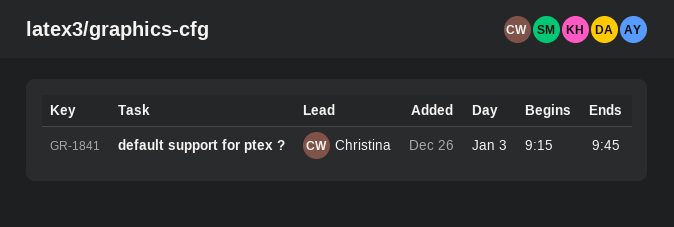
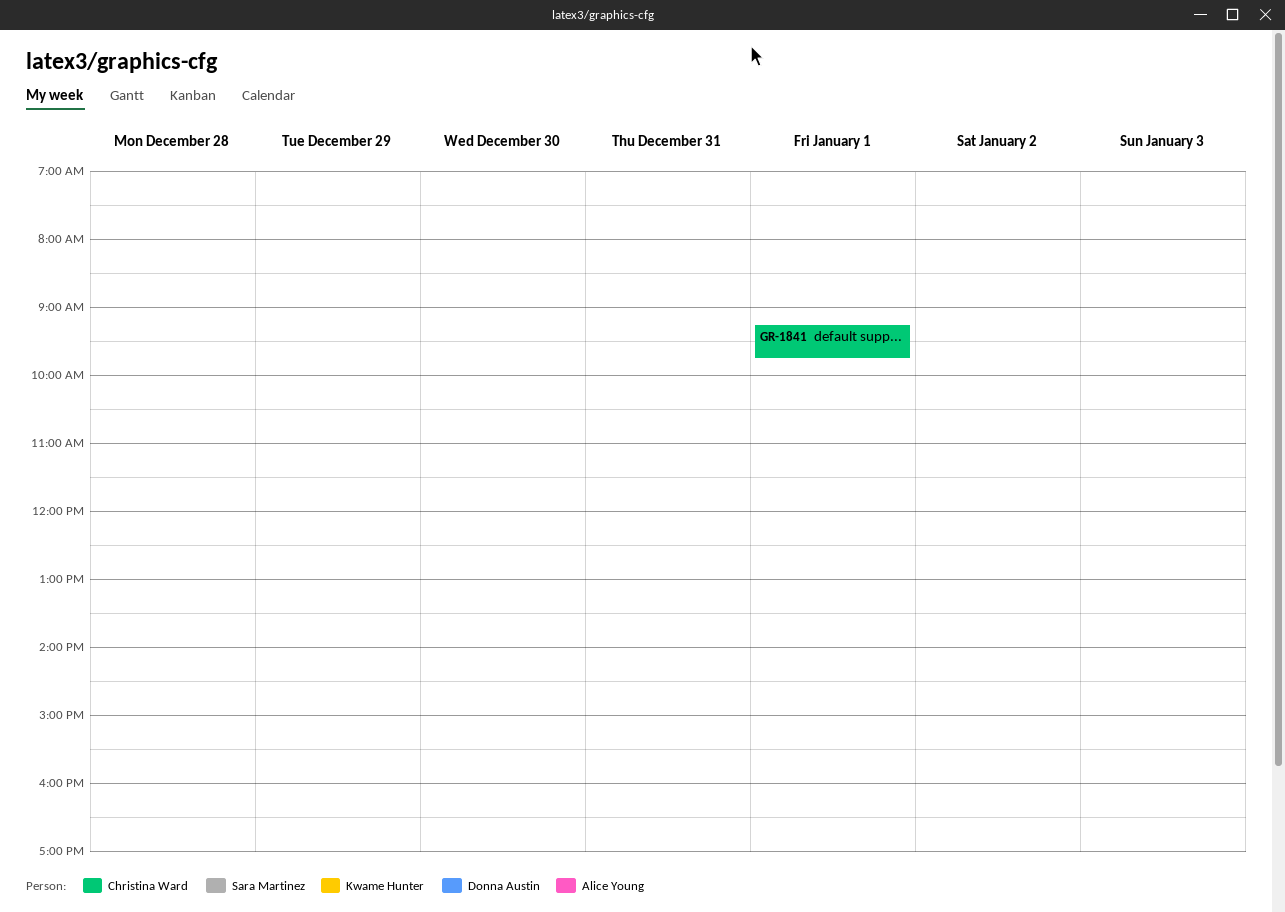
GR-1841, day: Jan 3 -> Jan 1

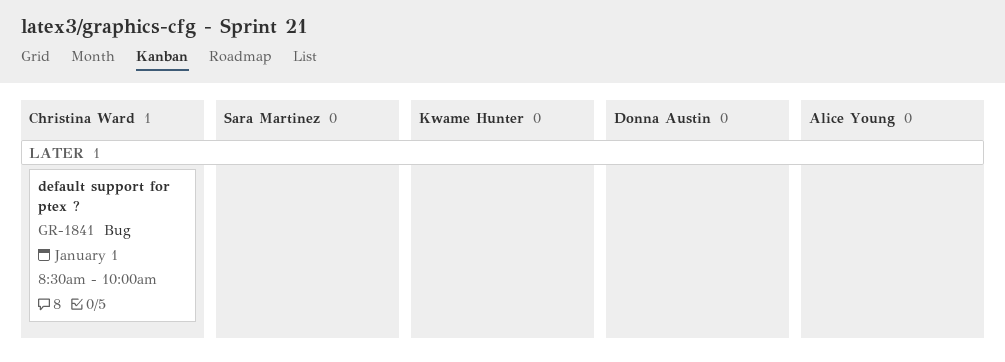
GR-1841, begins: 09:15 -> 08:30
GR-1841, ends: 09:45 -> 10:00

